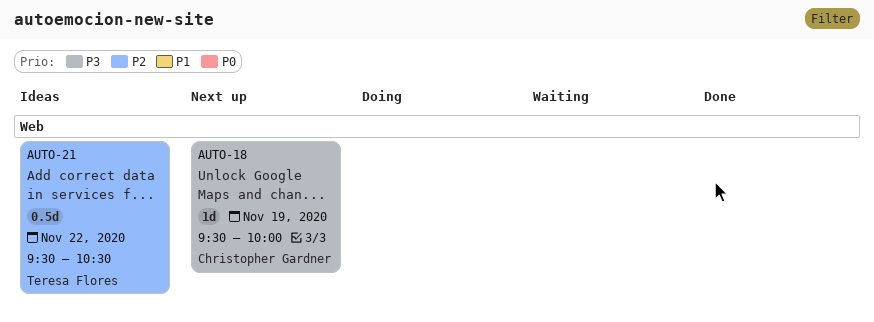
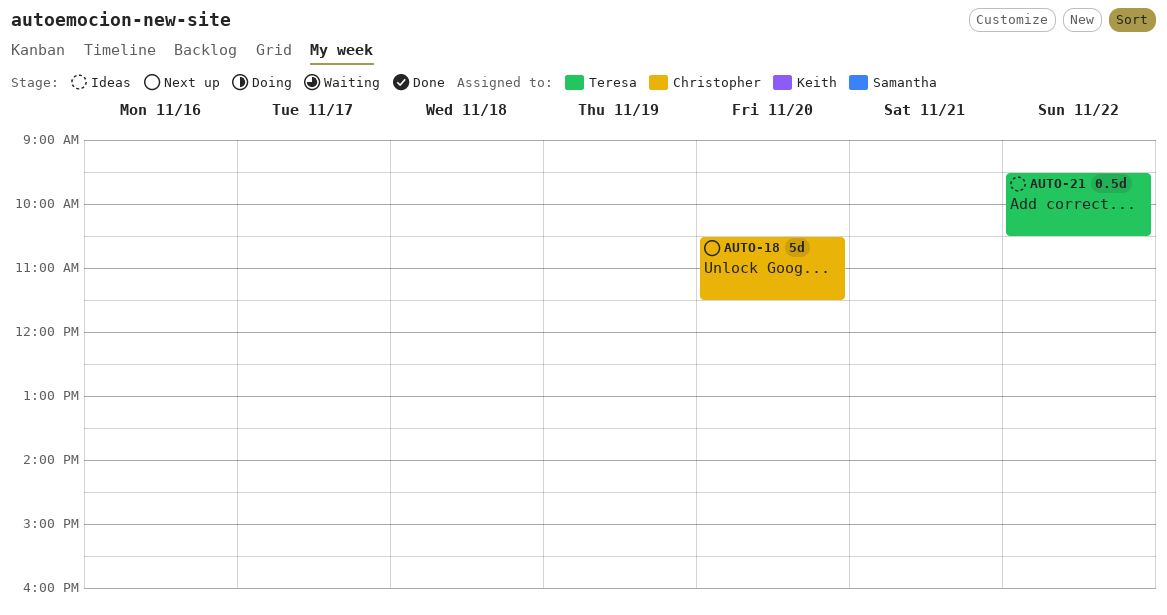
AUTO-18, estimate: 1d -> 5d
AUTO-18, day: Nov 19 -> Nov 20
AUTO-18, begins: 09:30 -> 10:30
AUTO-18, ends: 10:00 -> 11:30

